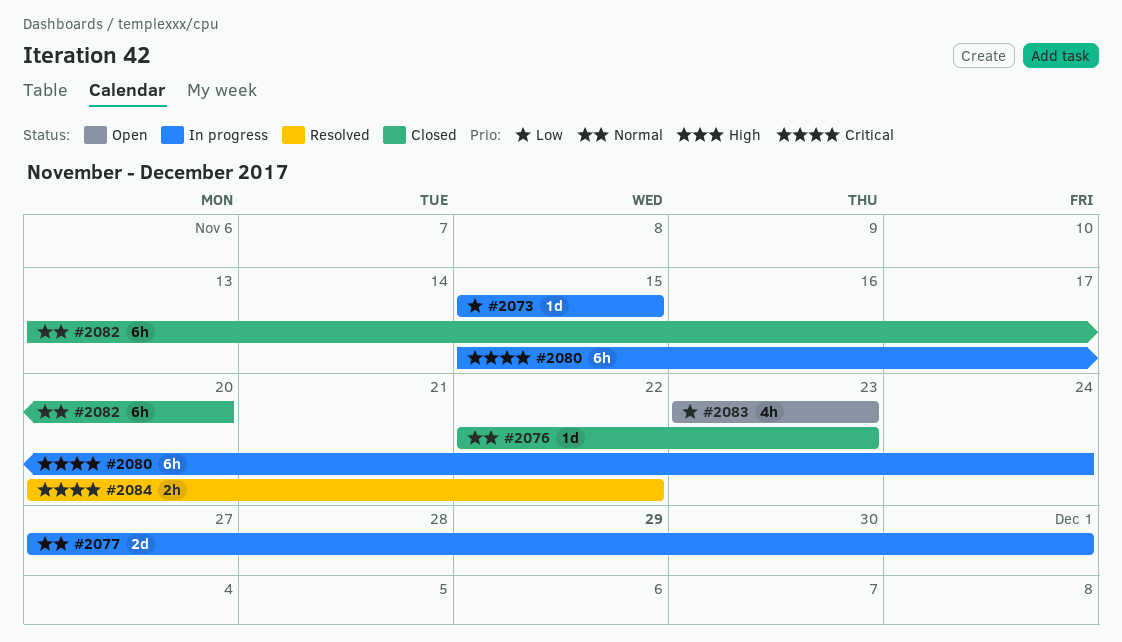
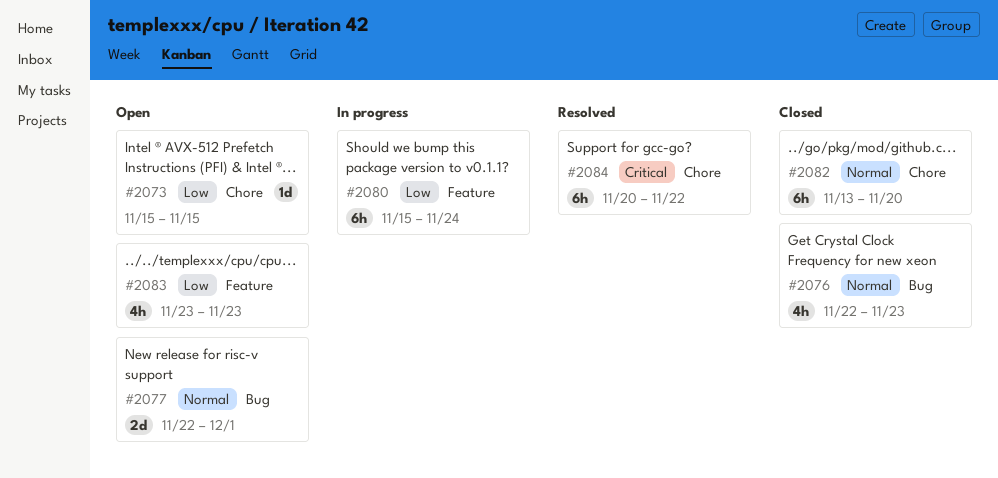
#2073, status: In progress -> Open
#2076, estimate: 1d -> 4h
#2077, status: In progress -> Open
#2077, start: Nov 27 -> Nov 22
#2080, priority: Critical -> Low
#2084, estimate: 2h -> 6h

